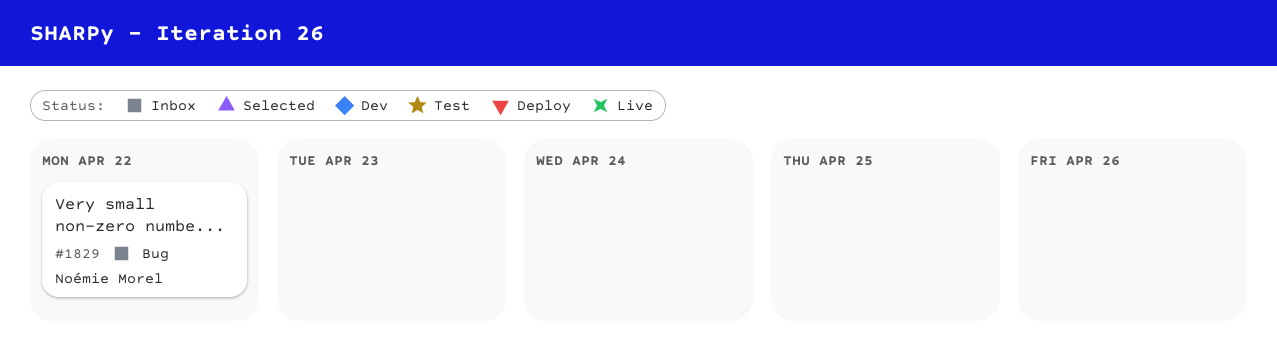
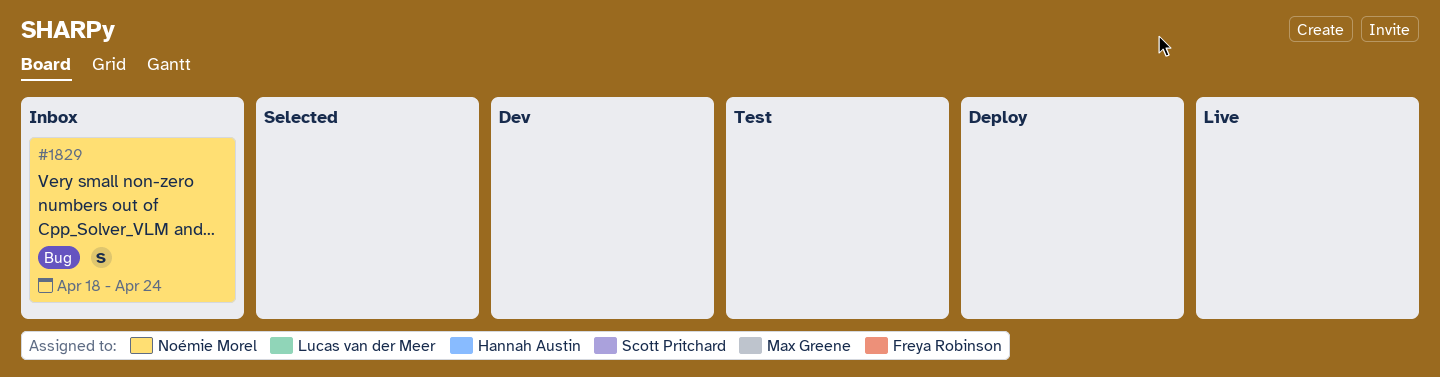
#1829, due: Apr 22 -> Apr 24

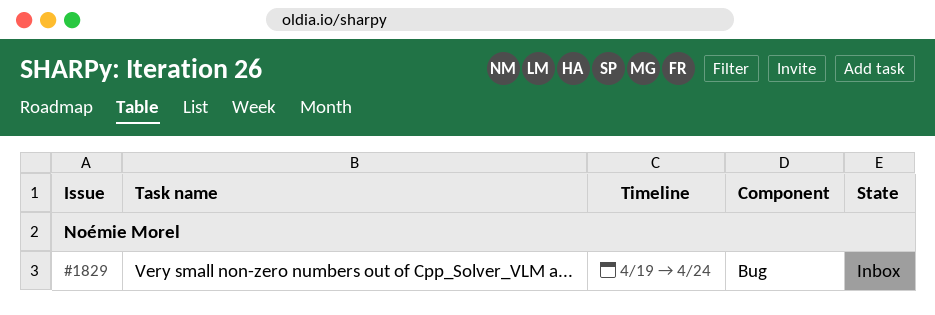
#1829, start: Apr 18 -> Apr 19

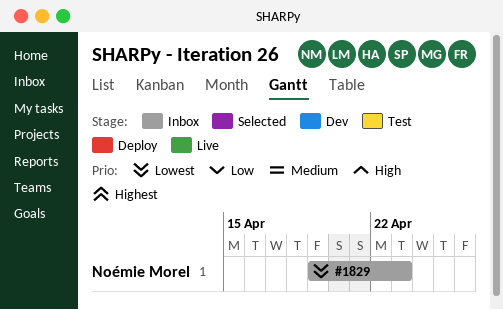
#1829, due: Apr 24 -> Apr 23

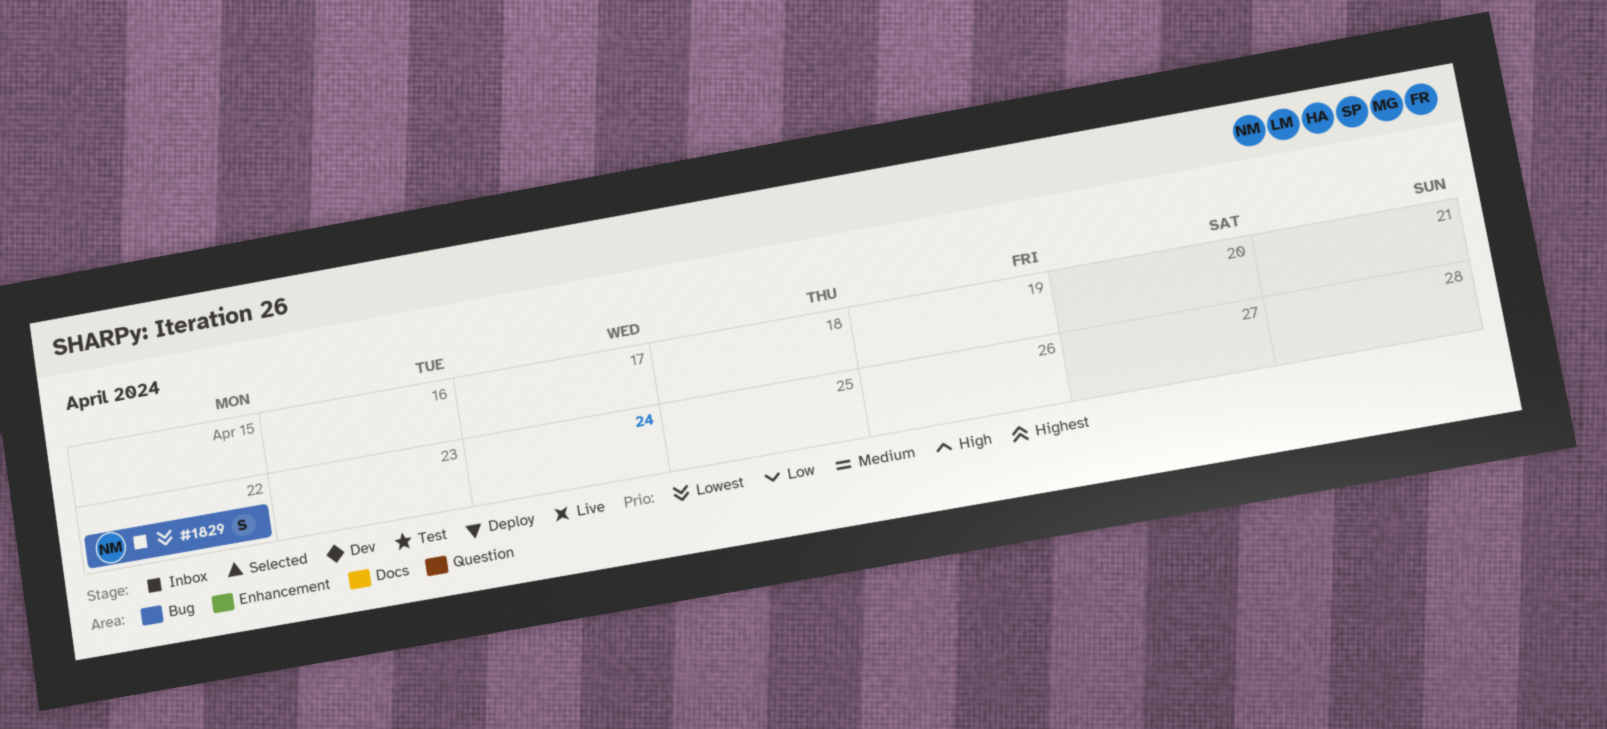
#1829, start: Apr 19 -> Apr 22
#1829, due: Apr 23 -> Apr 22

